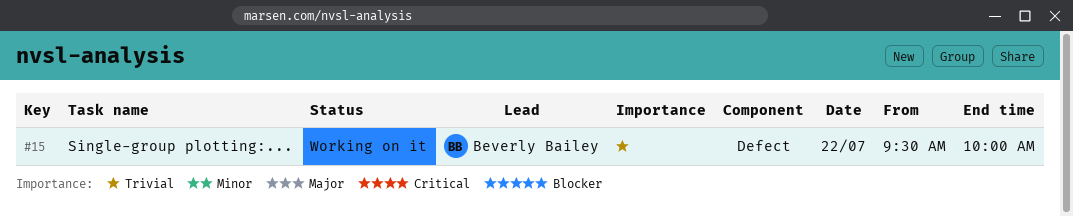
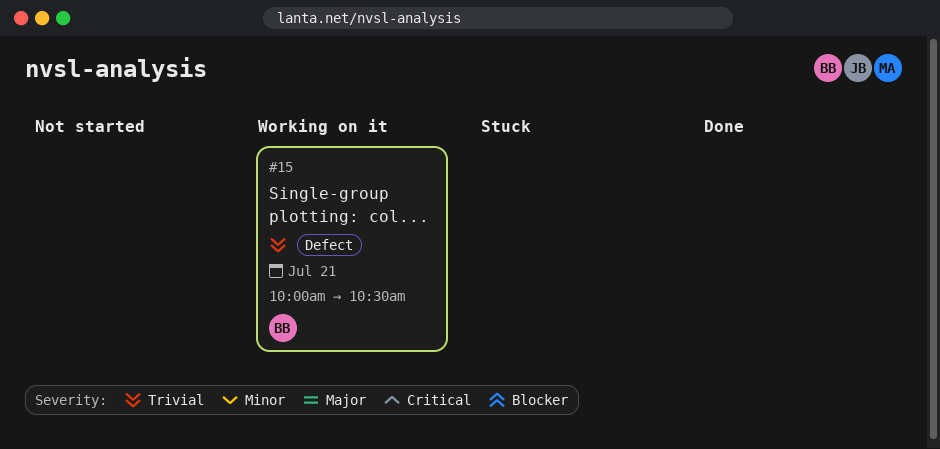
#15, day: Jul 22 -> Jul 21
#15, begins: 09:30 -> 10:00
#15, ends: 10:00 -> 10:30

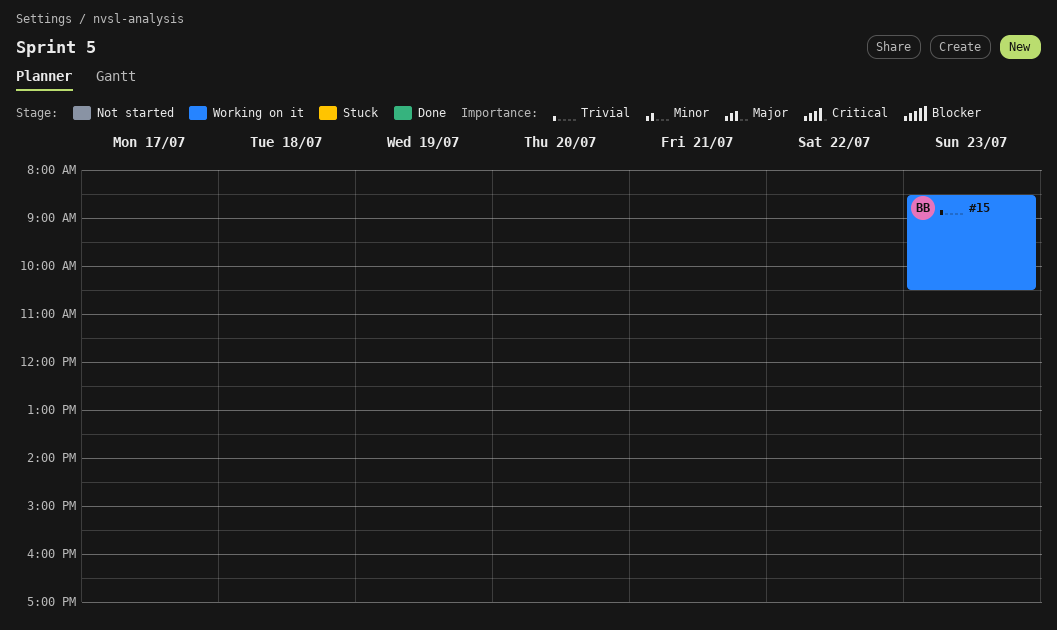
#15, day: Jul 21 -> Jul 23
#15, begins: 10:00 -> 08:30

